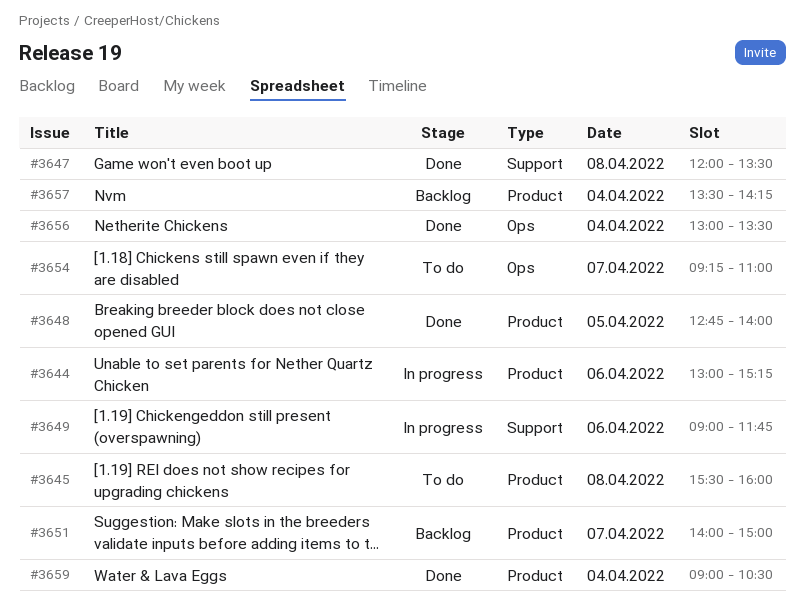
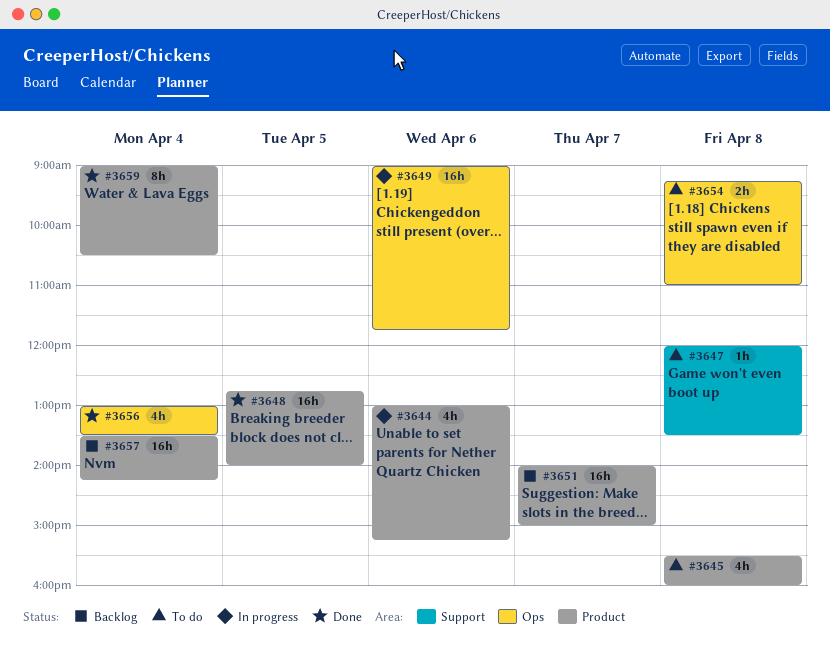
#3647, status: Done -> To do
#3649, label: Support -> Ops
#3654, day: Apr 7 -> Apr 8

